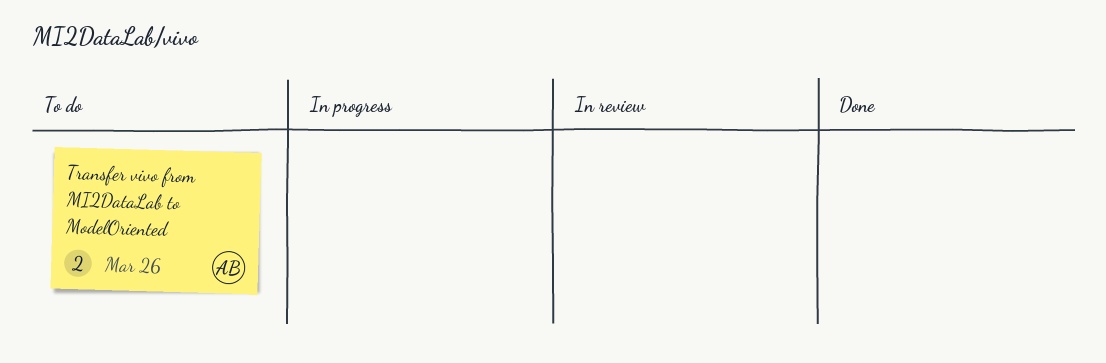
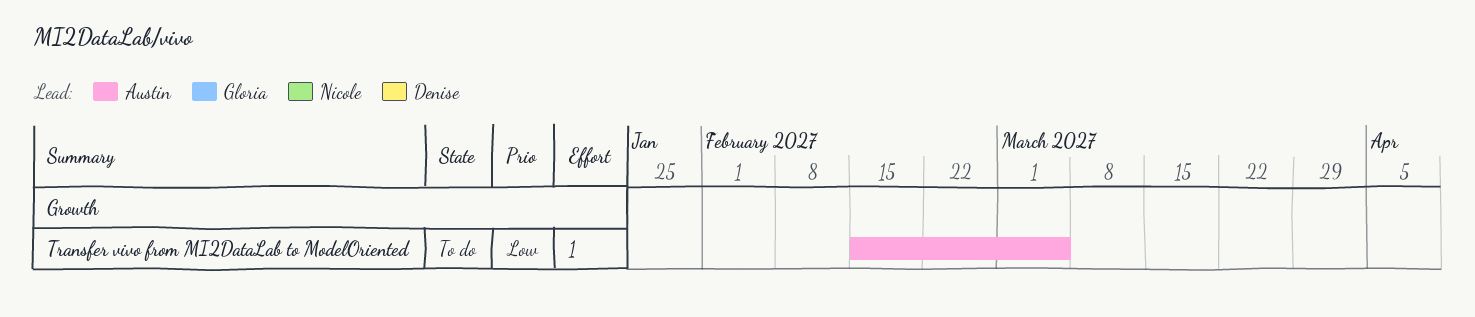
Transfer vivo from MI2DataLab to ModelOriented, estimate: 2 -> 1
Transfer vivo from MI2DataLab to ModelOriented, due: Mar 26 -> Mar 5

